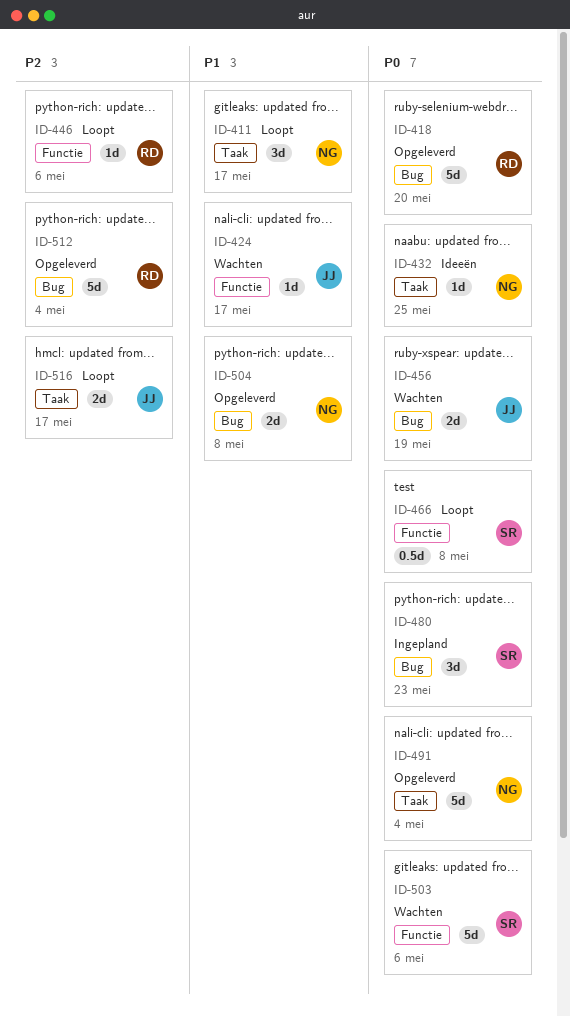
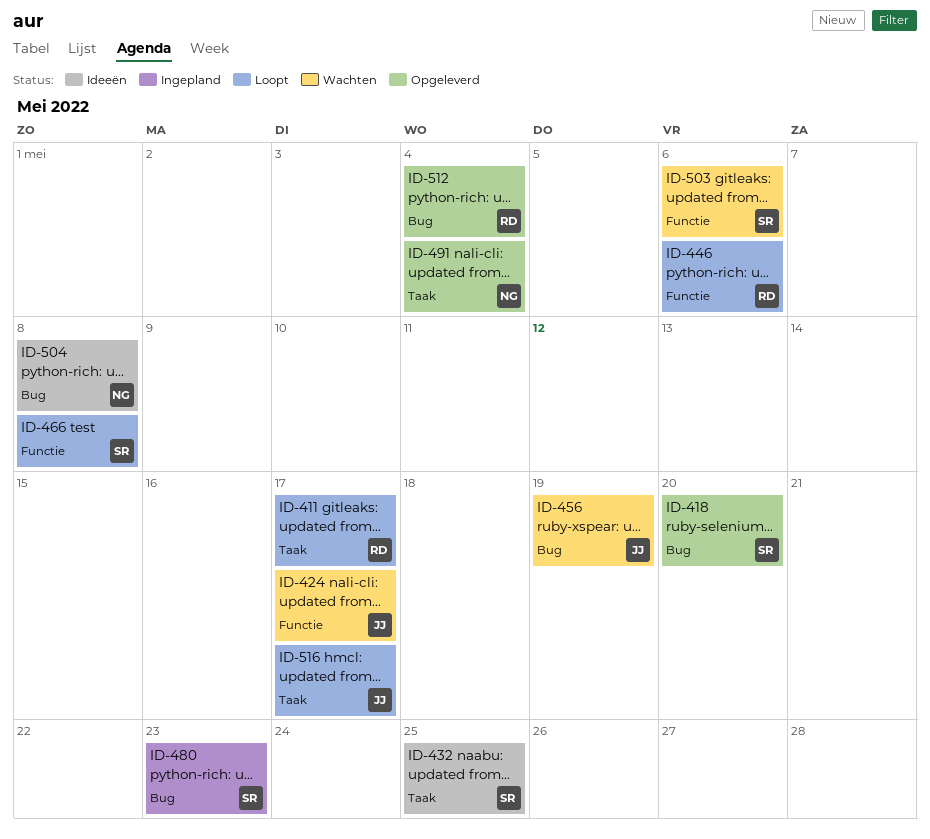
ID-411, owner: NG -> RD
ID-418, owner: RD -> SR
ID-432, owner: NG -> SR
ID-504, status: Opgeleverd -> Ideeën

